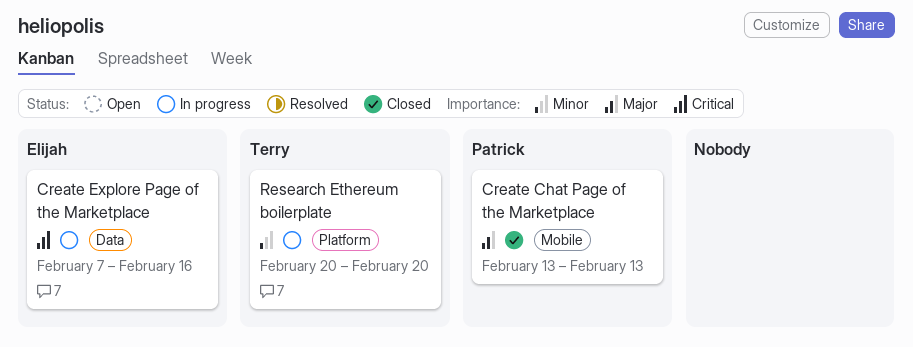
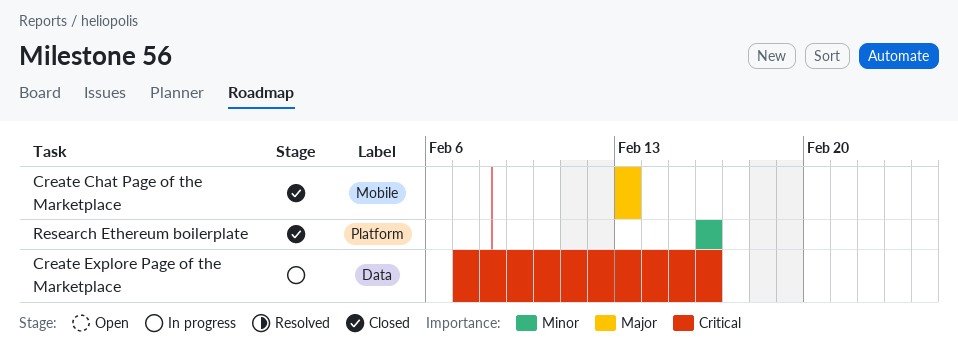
Research Ethereum boilerplate, status: In progress -> Closed
Research Ethereum boilerplate, start: Feb 20 -> Feb 16
Research Ethereum boilerplate, due: Feb 20 -> Feb 16

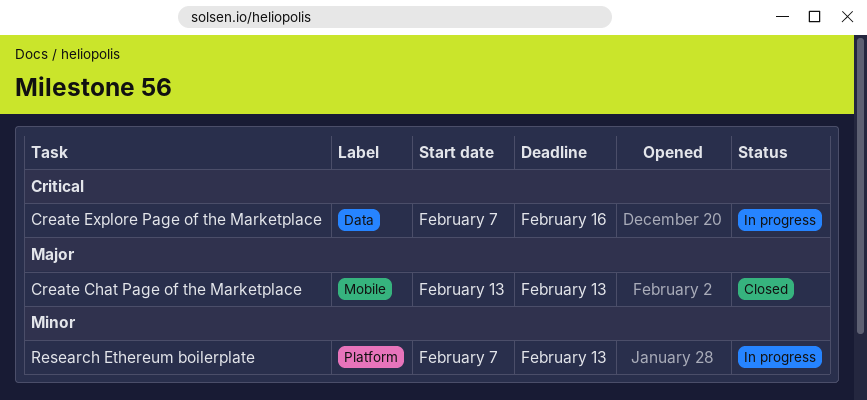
Research Ethereum boilerplate, status: Closed -> In progress
Research Ethereum boilerplate, start: Feb 16 -> Feb 7
Research Ethereum boilerplate, due: Feb 16 -> Feb 13

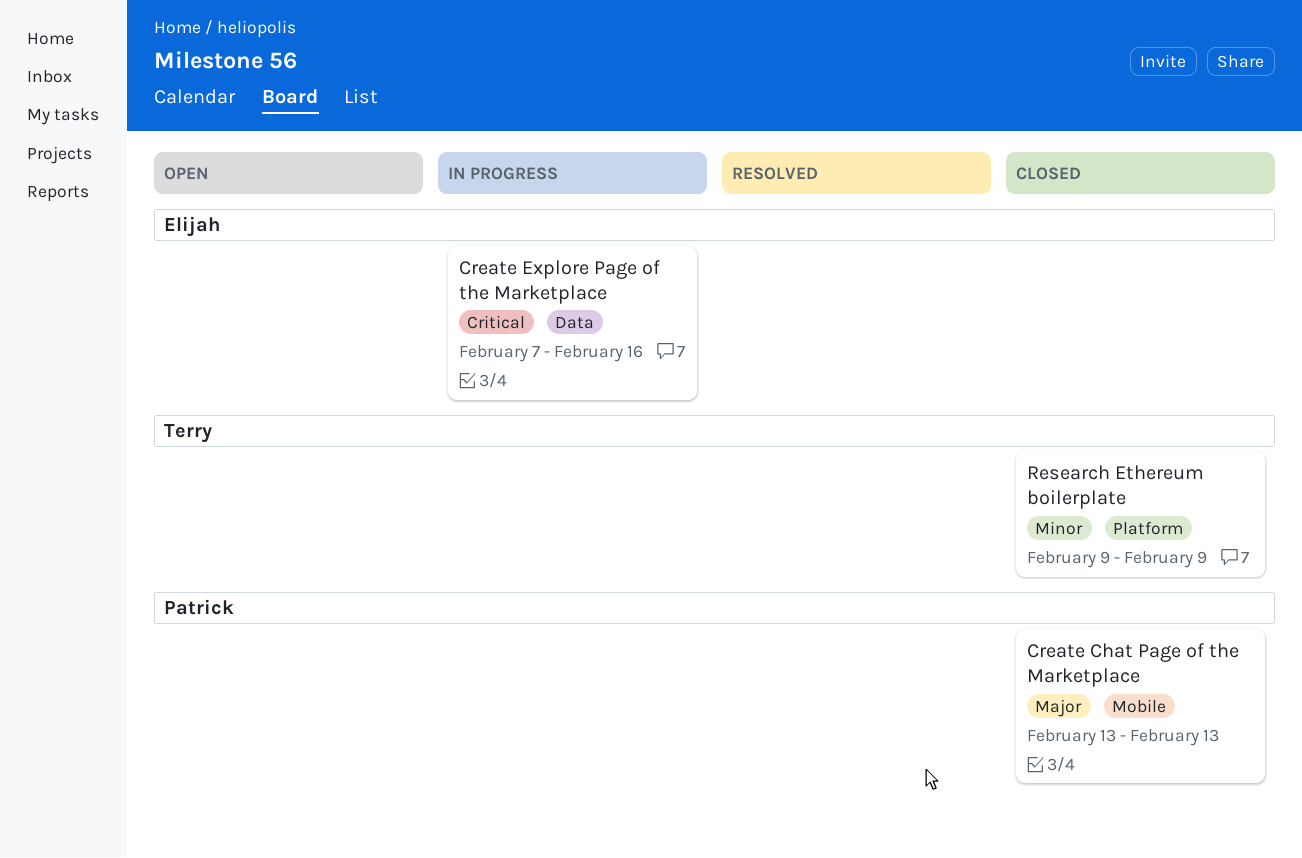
Research Ethereum boilerplate, status: In progress -> Closed
Research Ethereum boilerplate, start: Feb 7 -> Feb 9
Research Ethereum boilerplate, due: Feb 13 -> Feb 9

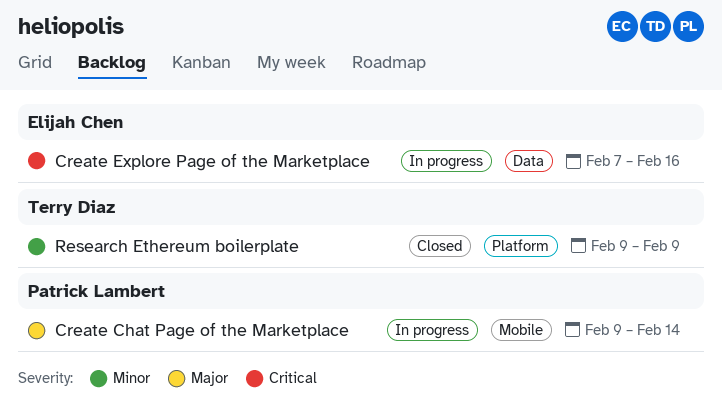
Create Chat Page of the Marketplace, status: Closed -> In progress
Create Chat Page of the Marketplace, start: Feb 13 -> Feb 9
Create Chat Page of the Marketplace, due: Feb 13 -> Feb 14

